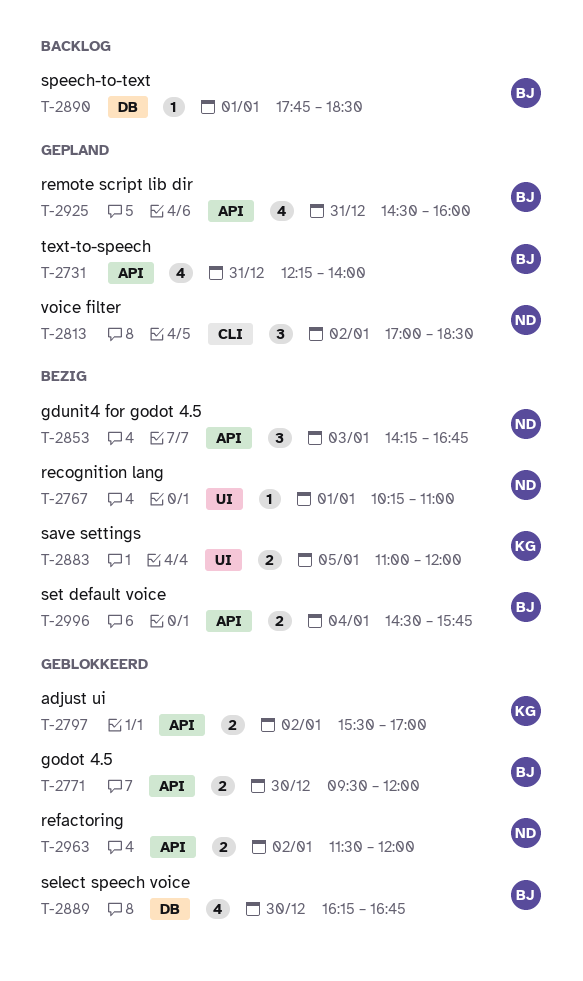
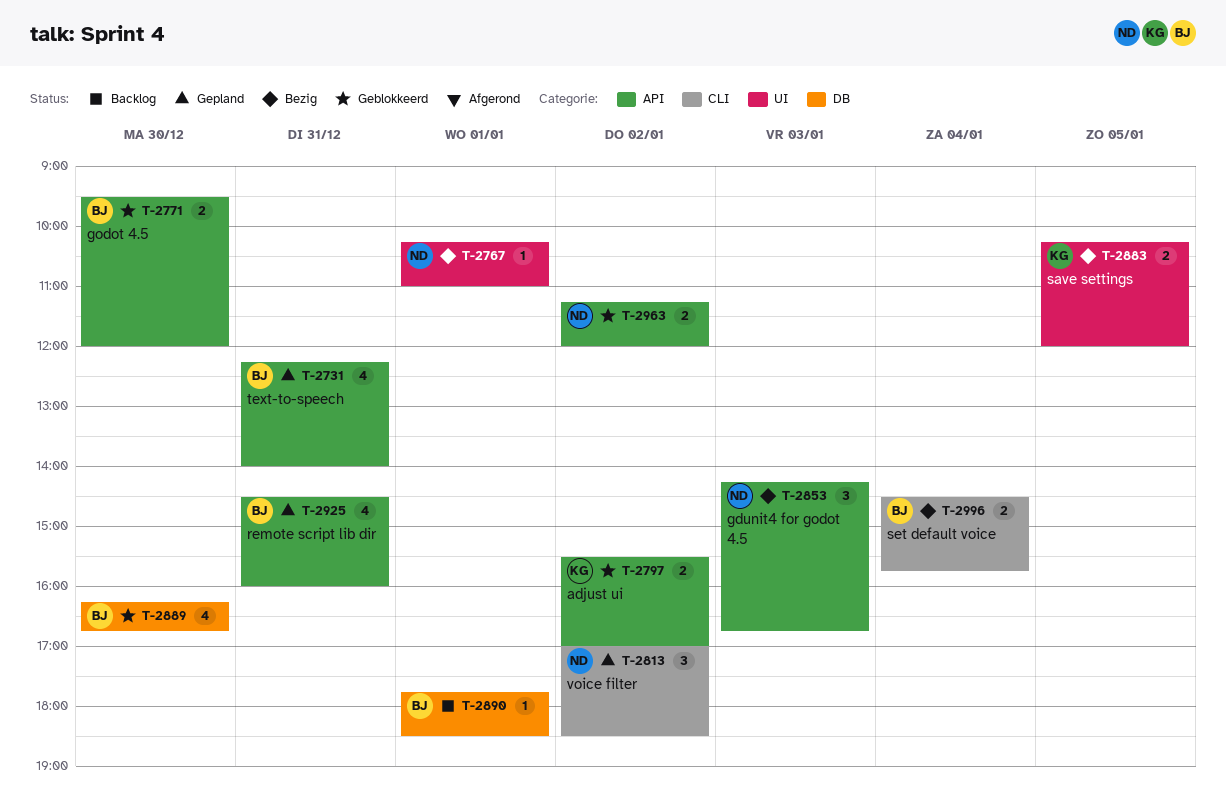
T-2883, begins: 11:00 -> 10:15
T-2963, begins: 11:30 -> 11:15
T-2996, label: API -> CLI

